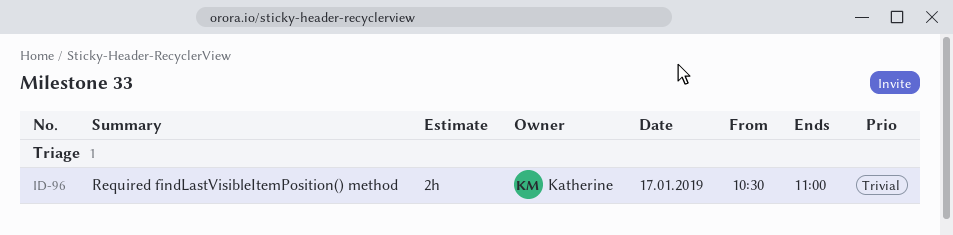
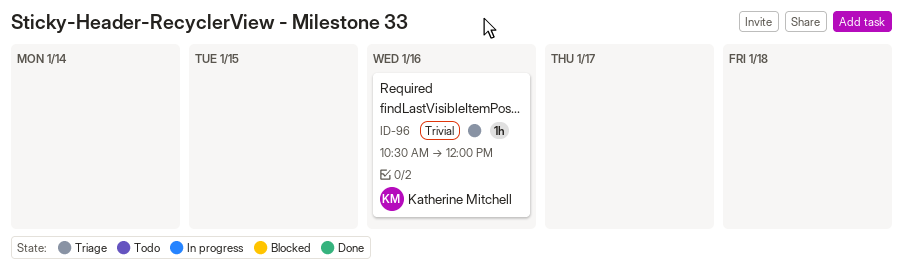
ID-96, estimate: 2h -> 1h
ID-96, day: Jan 17 -> Jan 16
ID-96, ends: 11:00 -> 12:00

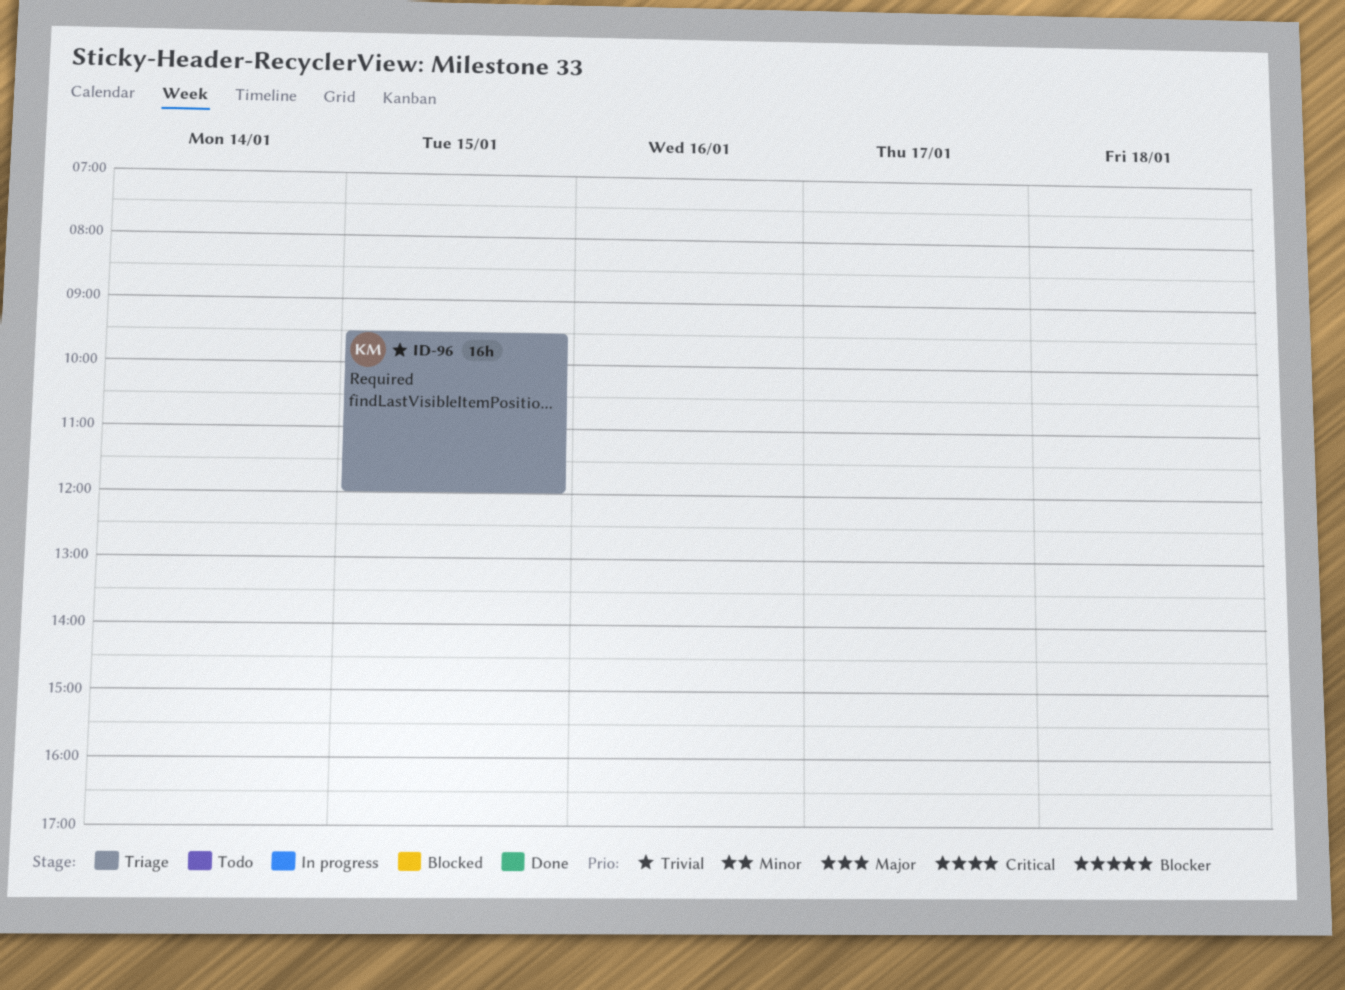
ID-96, estimate: 1h -> 16h
ID-96, day: Jan 16 -> Jan 15
ID-96, begins: 10:30 -> 09:30

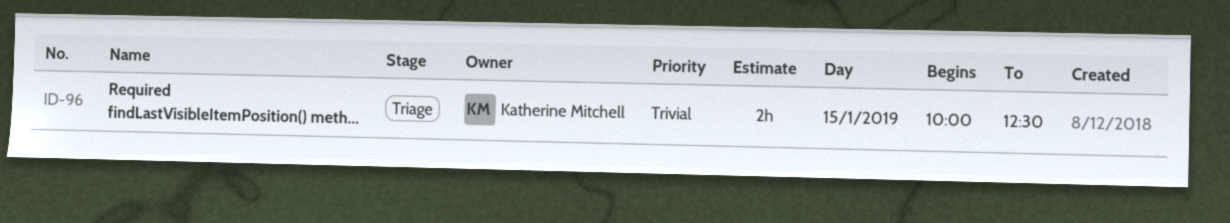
ID-96, estimate: 16h -> 2h
ID-96, begins: 09:30 -> 10:00
ID-96, ends: 12:00 -> 12:30

